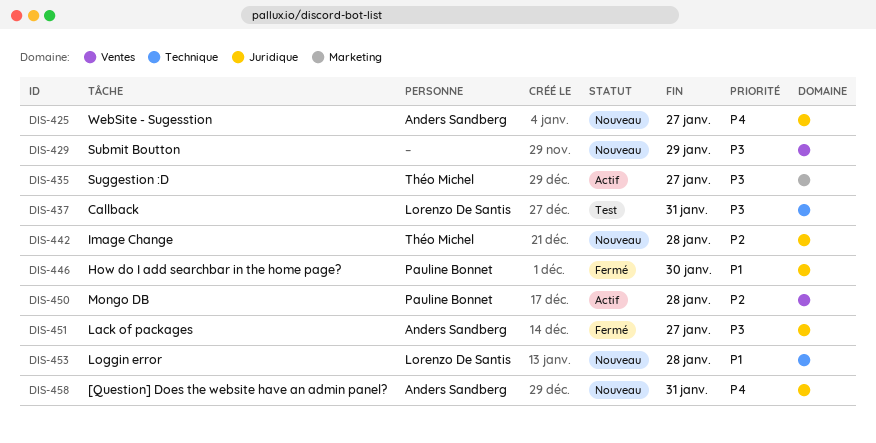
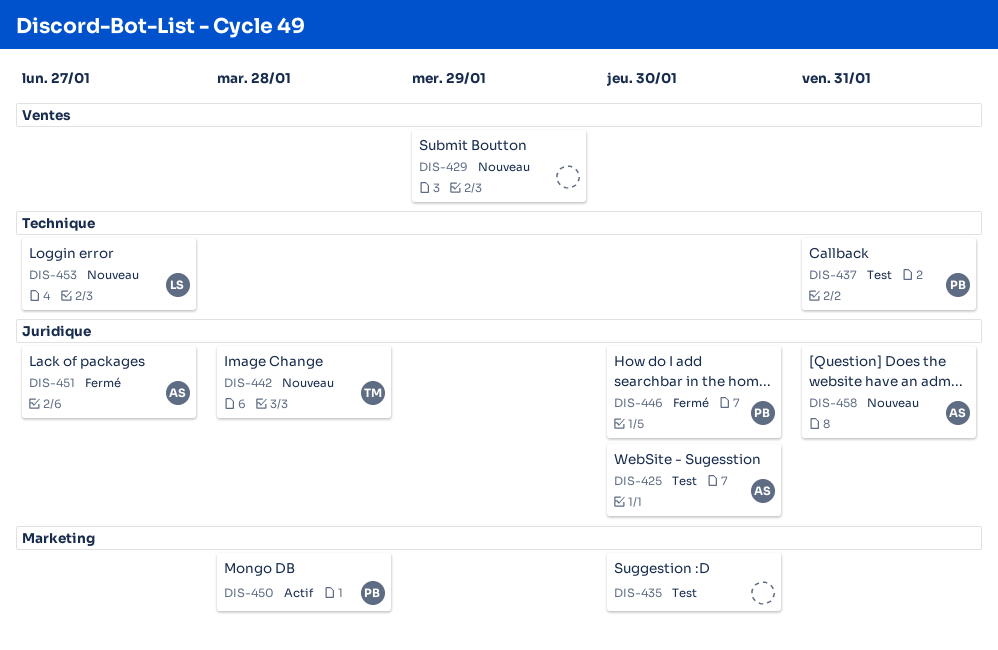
DIS-425, status: Nouveau -> Test
DIS-425, due: Jan 27 -> Jan 30
DIS-435, status: Actif -> Test
DIS-435, owner: Théo Michel -> none
DIS-435, due: Jan 27 -> Jan 30
DIS-437, owner: Lorenzo De Santis -> Pauline Bonnet
DIS-450, label: Ventes -> Marketing
DIS-453, due: Jan 28 -> Jan 27

